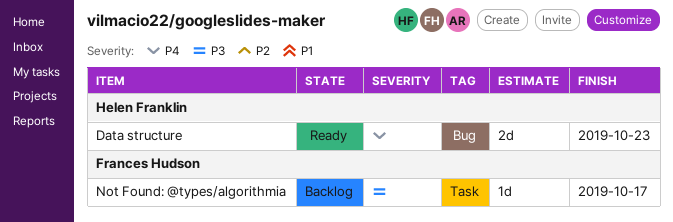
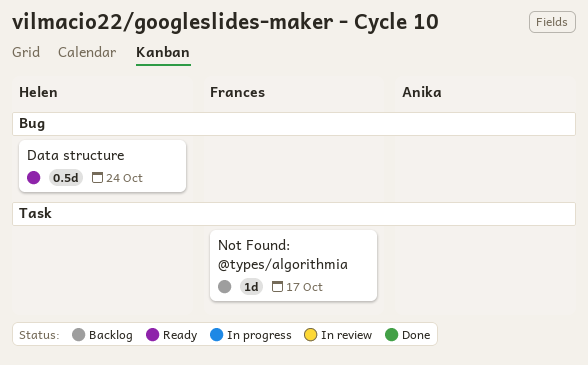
Data structure, estimate: 2d -> 0.5d
Data structure, due: Oct 23 -> Oct 24

